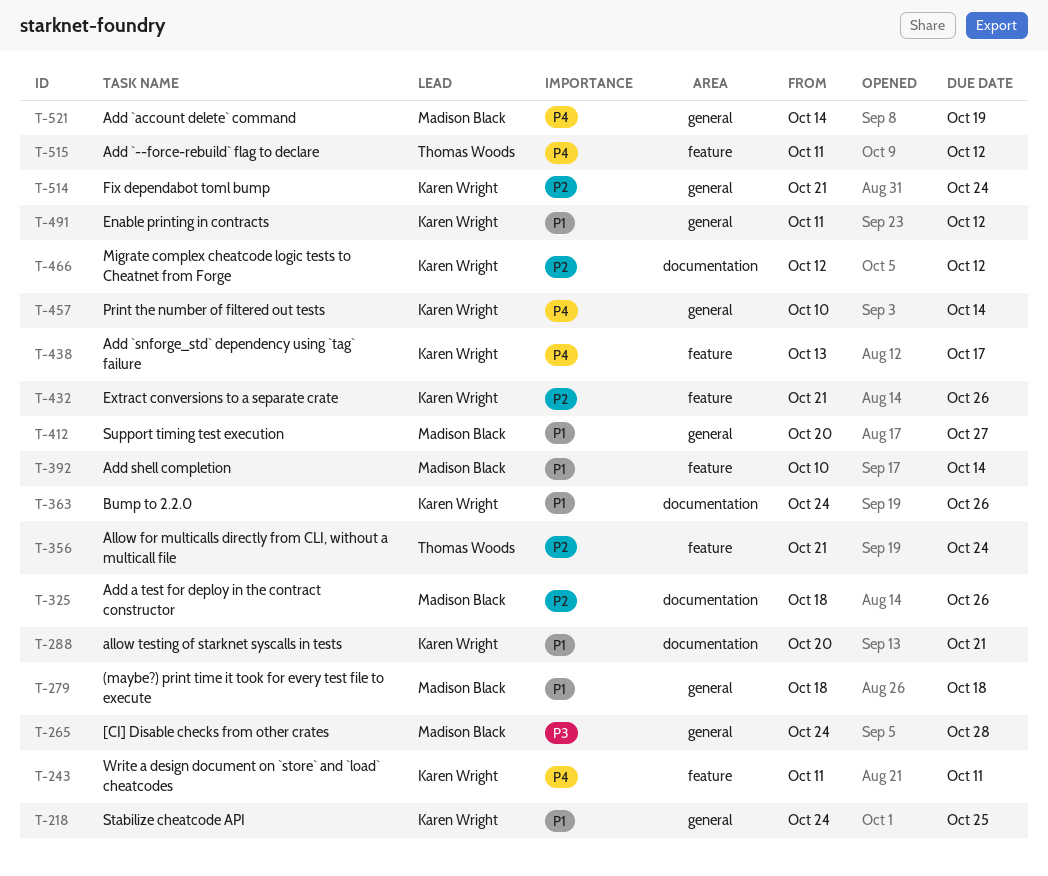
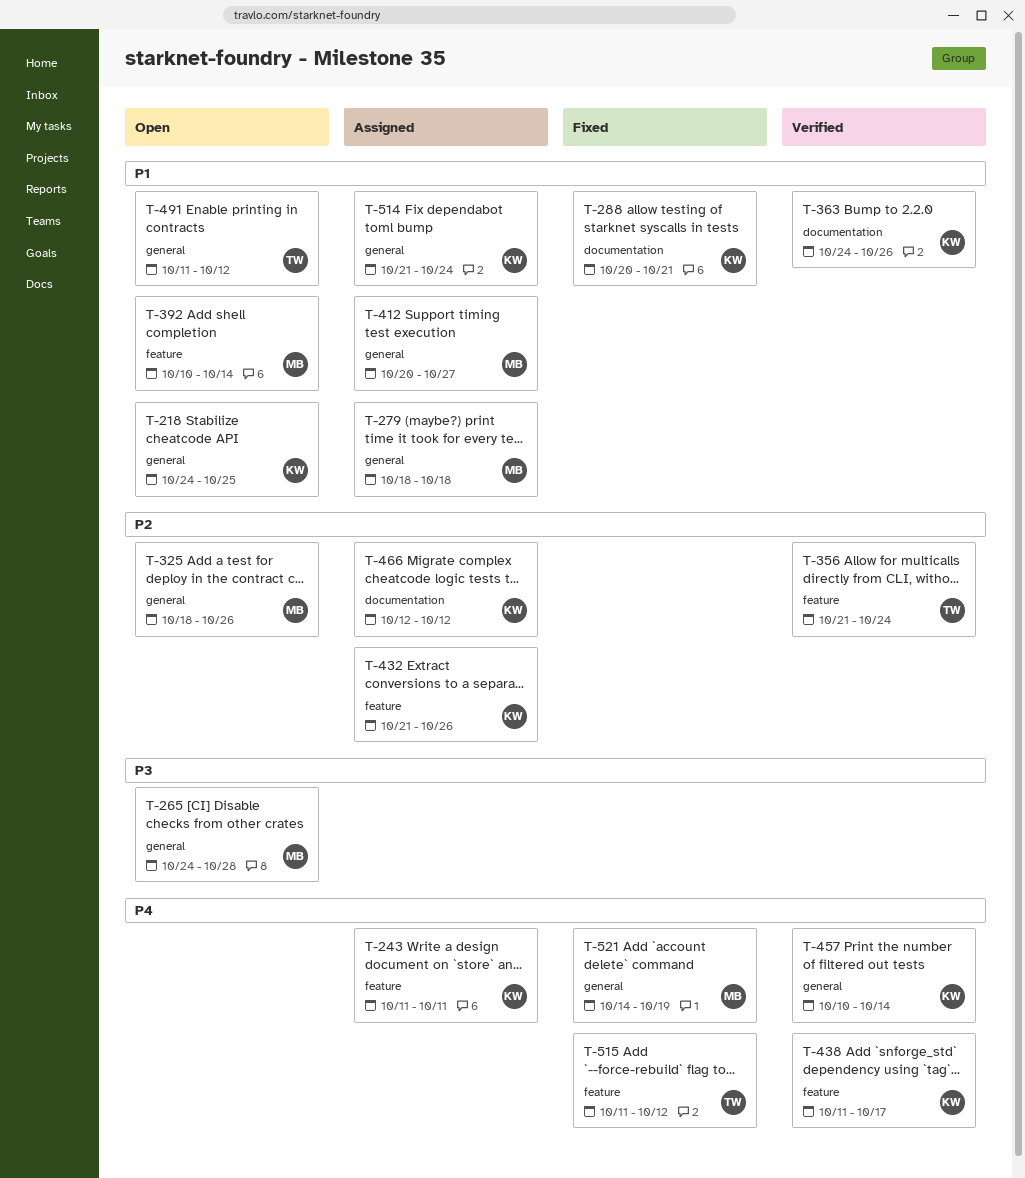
T-325, label: documentation -> general
T-438, start: Oct 13 -> Oct 11
T-491, owner: Karen Wright -> Thomas Woods
T-514, priority: P2 -> P1

